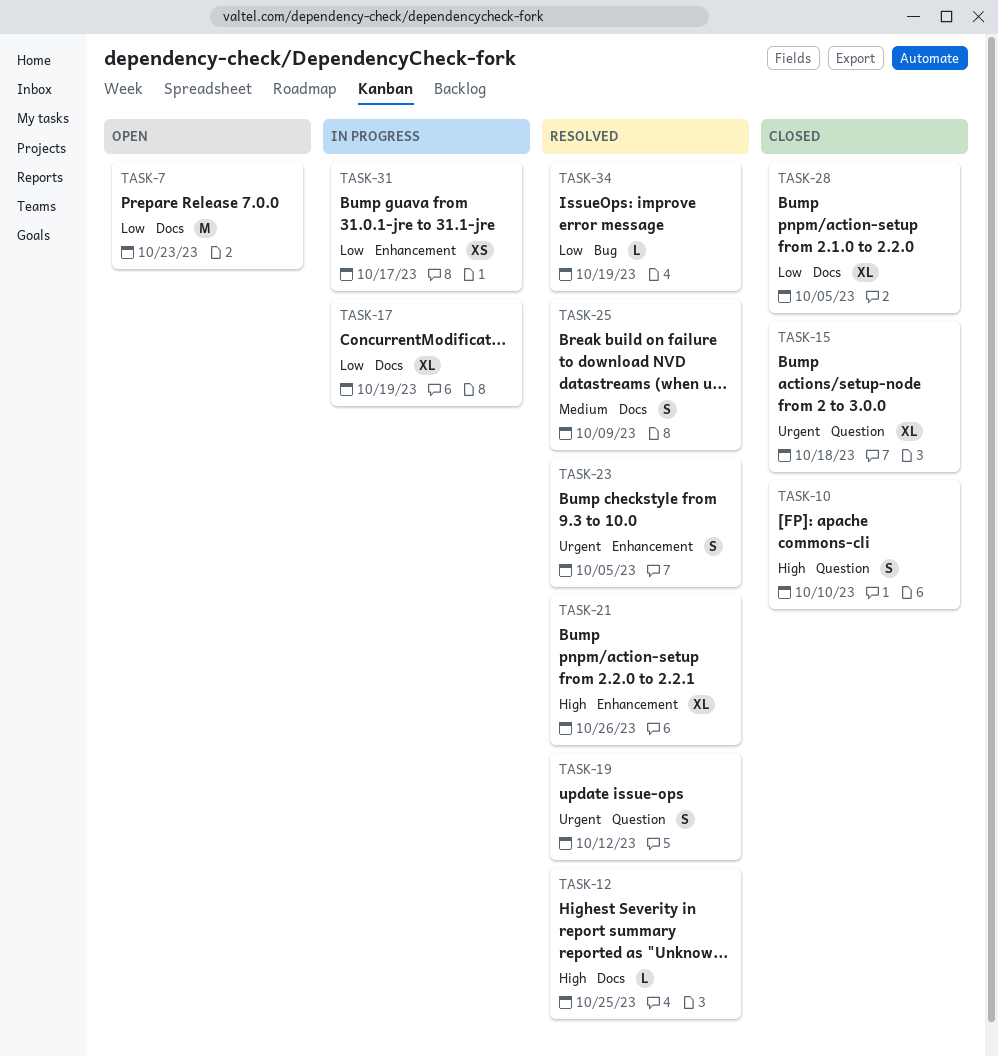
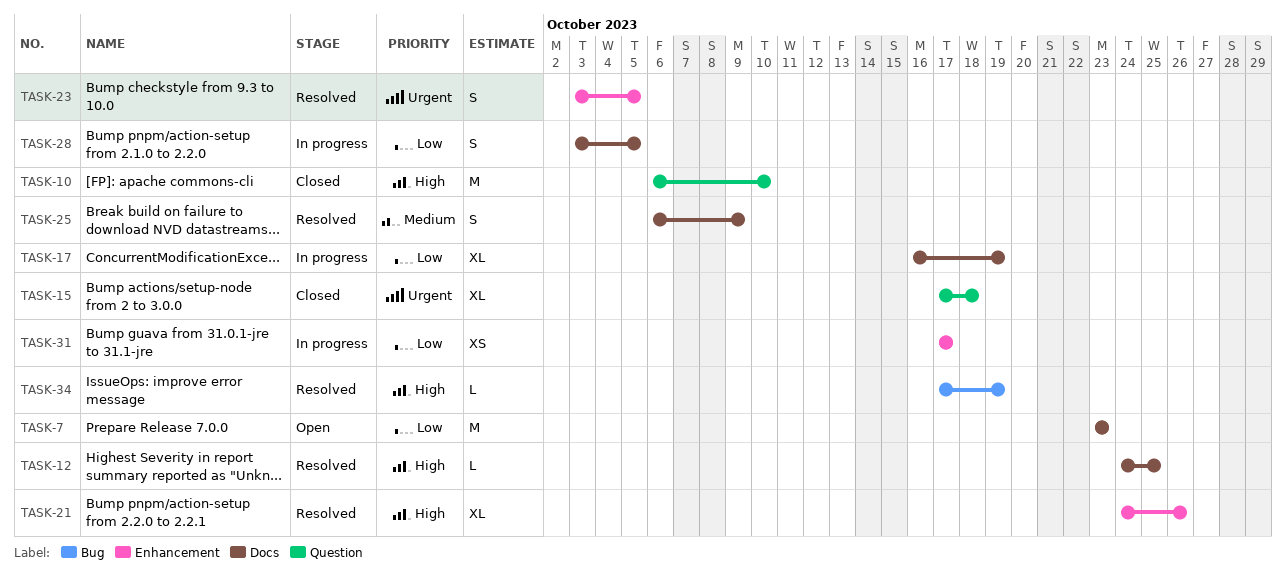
TASK-10, estimate: S -> M
TASK-19: present -> none
TASK-28, status: Closed -> In progress
TASK-28, estimate: XL -> S
TASK-34, priority: Low -> High

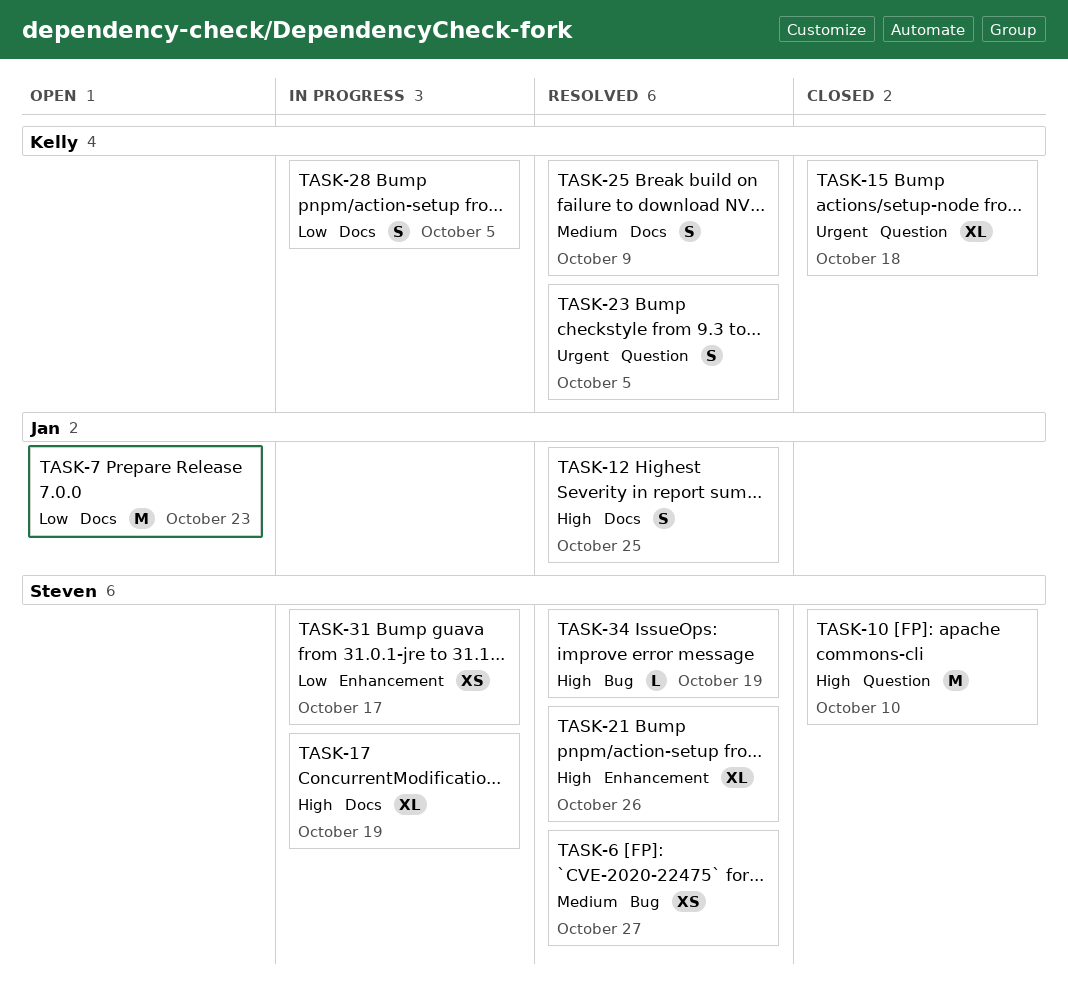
TASK-6: none -> present
TASK-12, estimate: L -> S
TASK-17, priority: Low -> High
TASK-23, label: Enhancement -> Question

